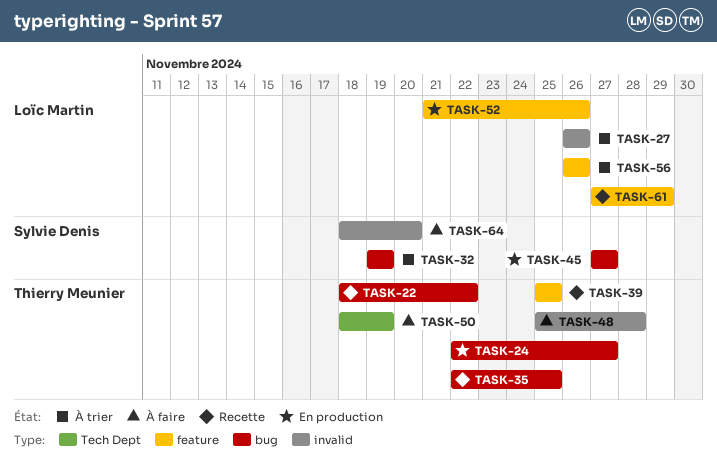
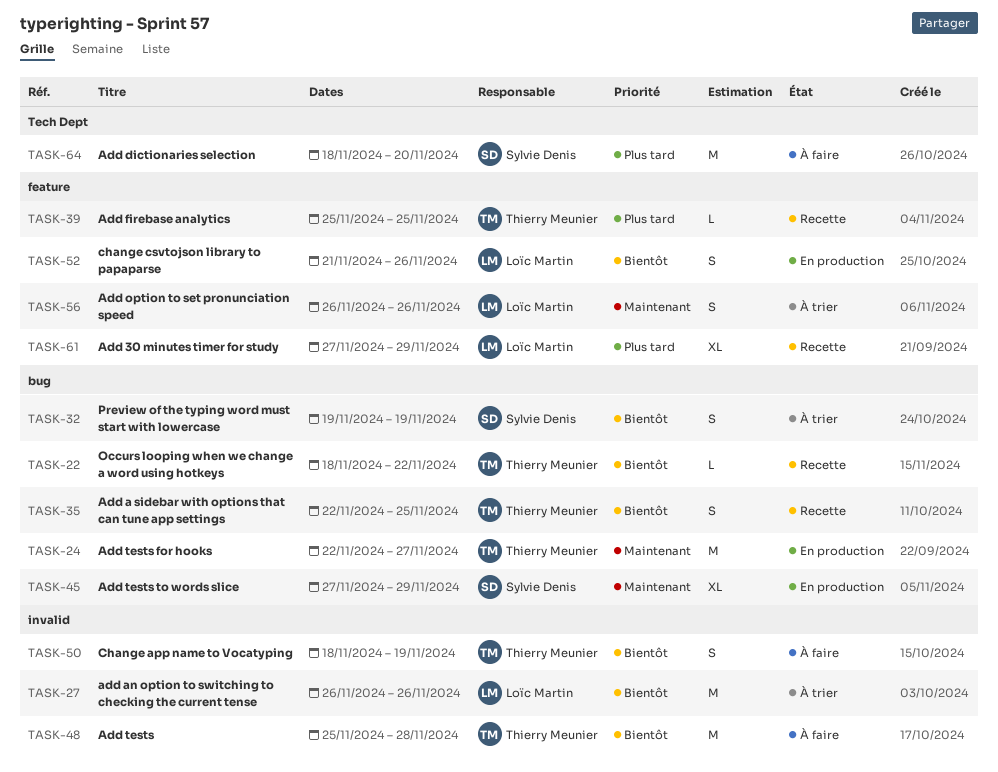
TASK-45, due: Nov 27 -> Nov 29
TASK-50, label: Tech Dept -> invalid
TASK-64, label: invalid -> Tech Dept

